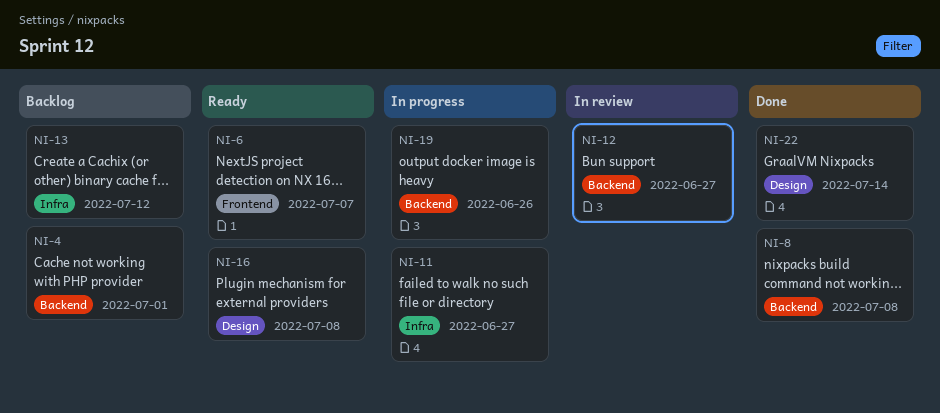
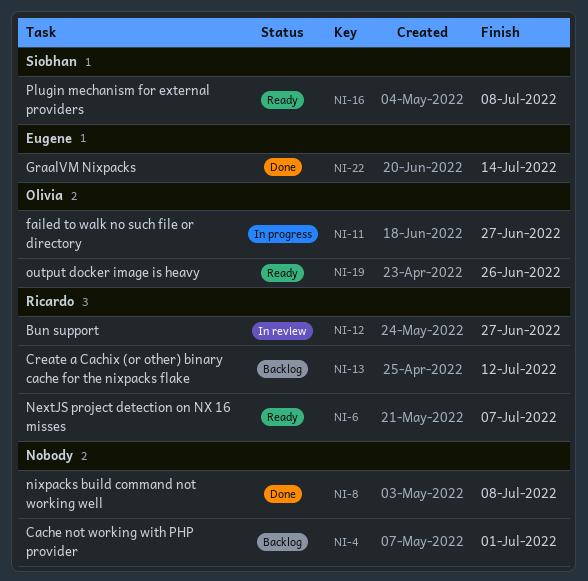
NI-19, status: In progress -> Ready

